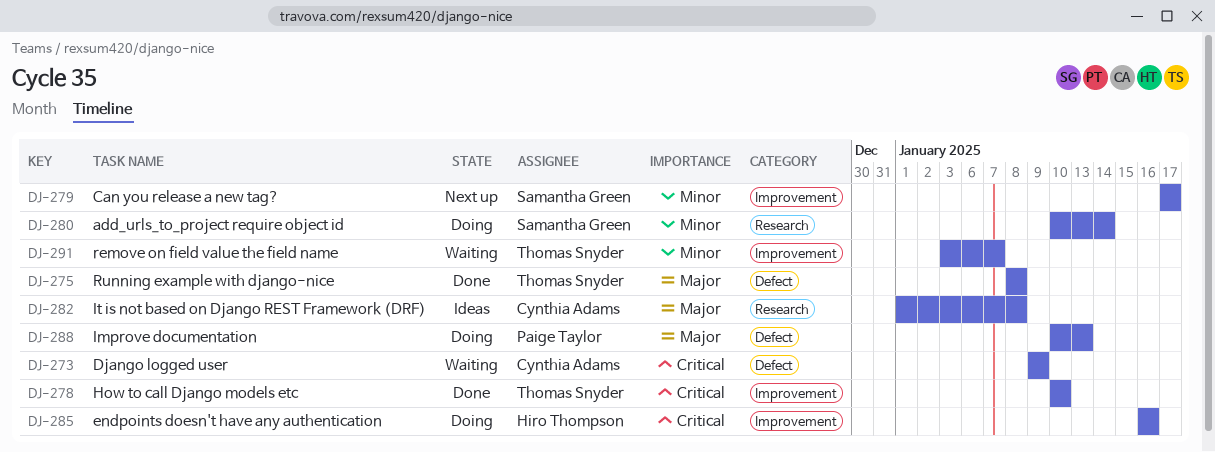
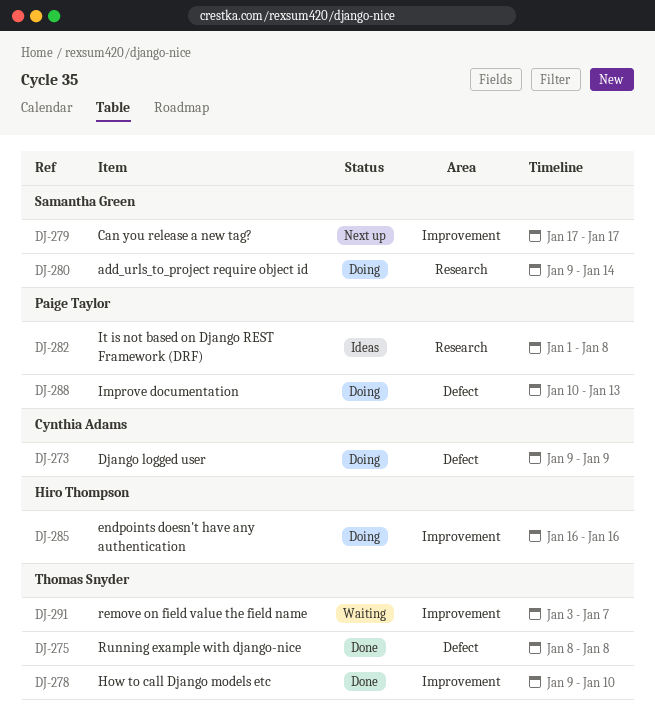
DJ-273, status: Waiting -> Doing
DJ-278, start: Jan 10 -> Jan 9
DJ-280, start: Jan 10 -> Jan 9
DJ-282, owner: Cynthia Adams -> Paige Taylor

